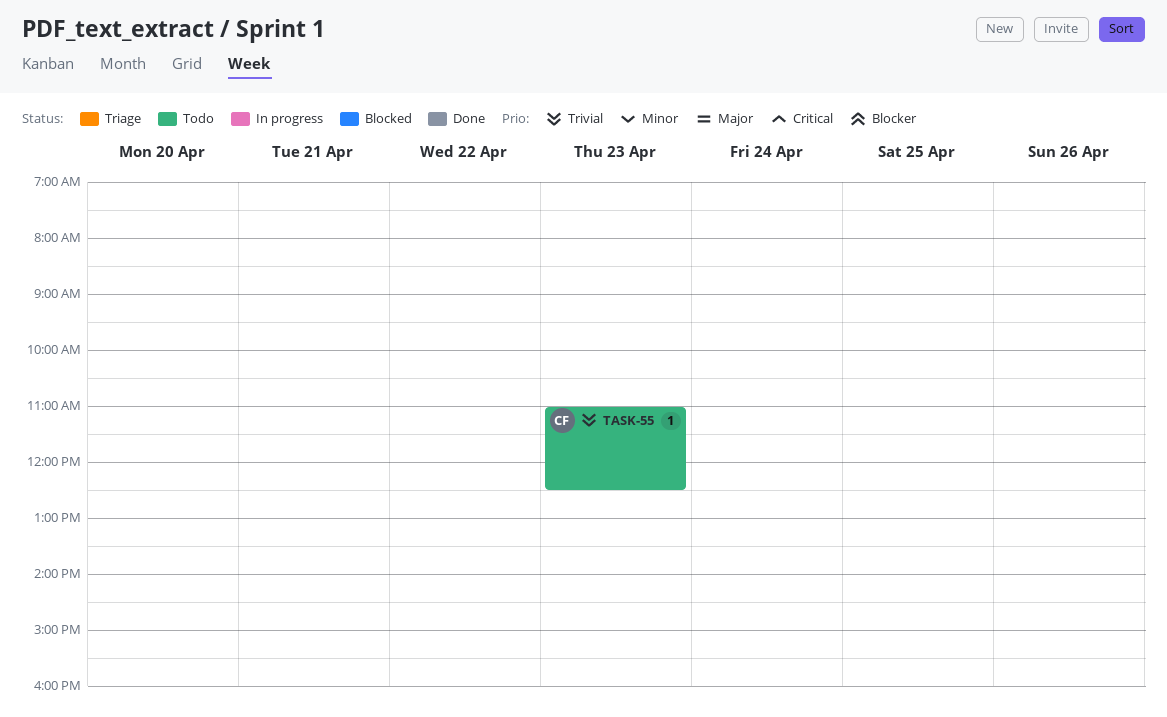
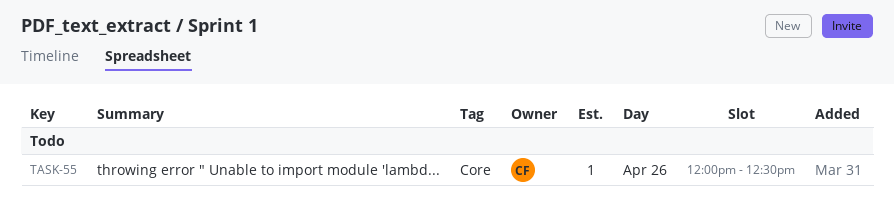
TASK-55, day: Apr 23 -> Apr 26
TASK-55, begins: 11:00 -> 12:00

